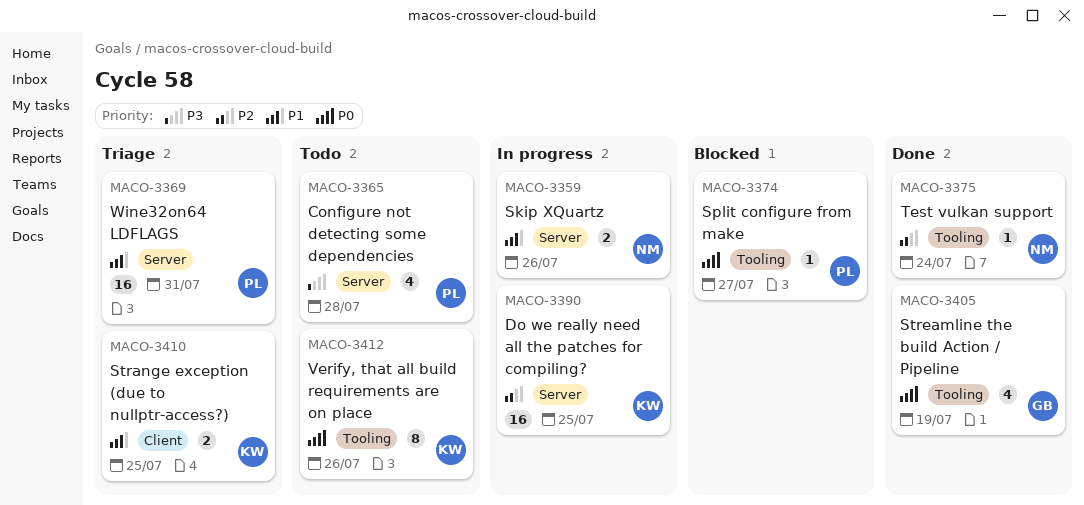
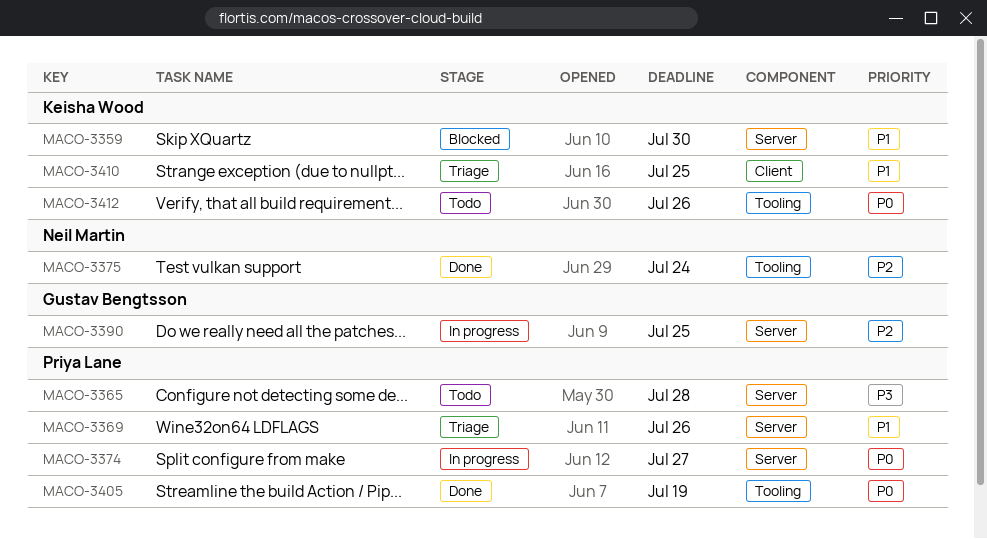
MACO-3359, status: In progress -> Blocked
MACO-3359, owner: Neil Martin -> Keisha Wood
MACO-3359, due: Jul 26 -> Jul 30
MACO-3369, due: Jul 31 -> Jul 26
MACO-3374, status: Blocked -> In progress
MACO-3374, label: Tooling -> Server
MACO-3390, owner: Keisha Wood -> Gustav Bengtsson
MACO-3405, owner: Gustav Bengtsson -> Priya Lane

